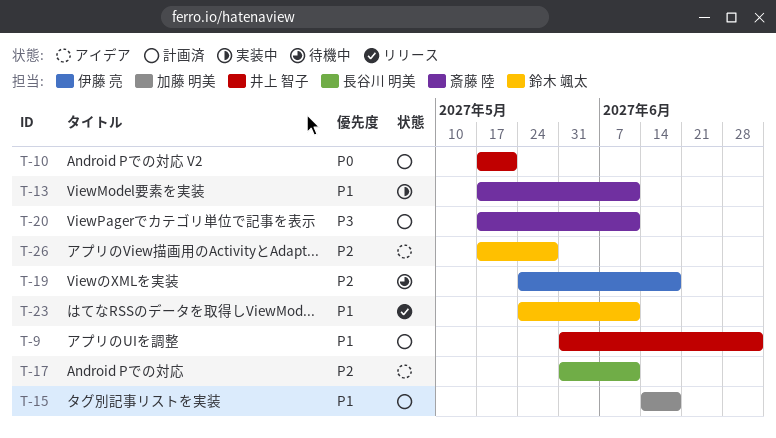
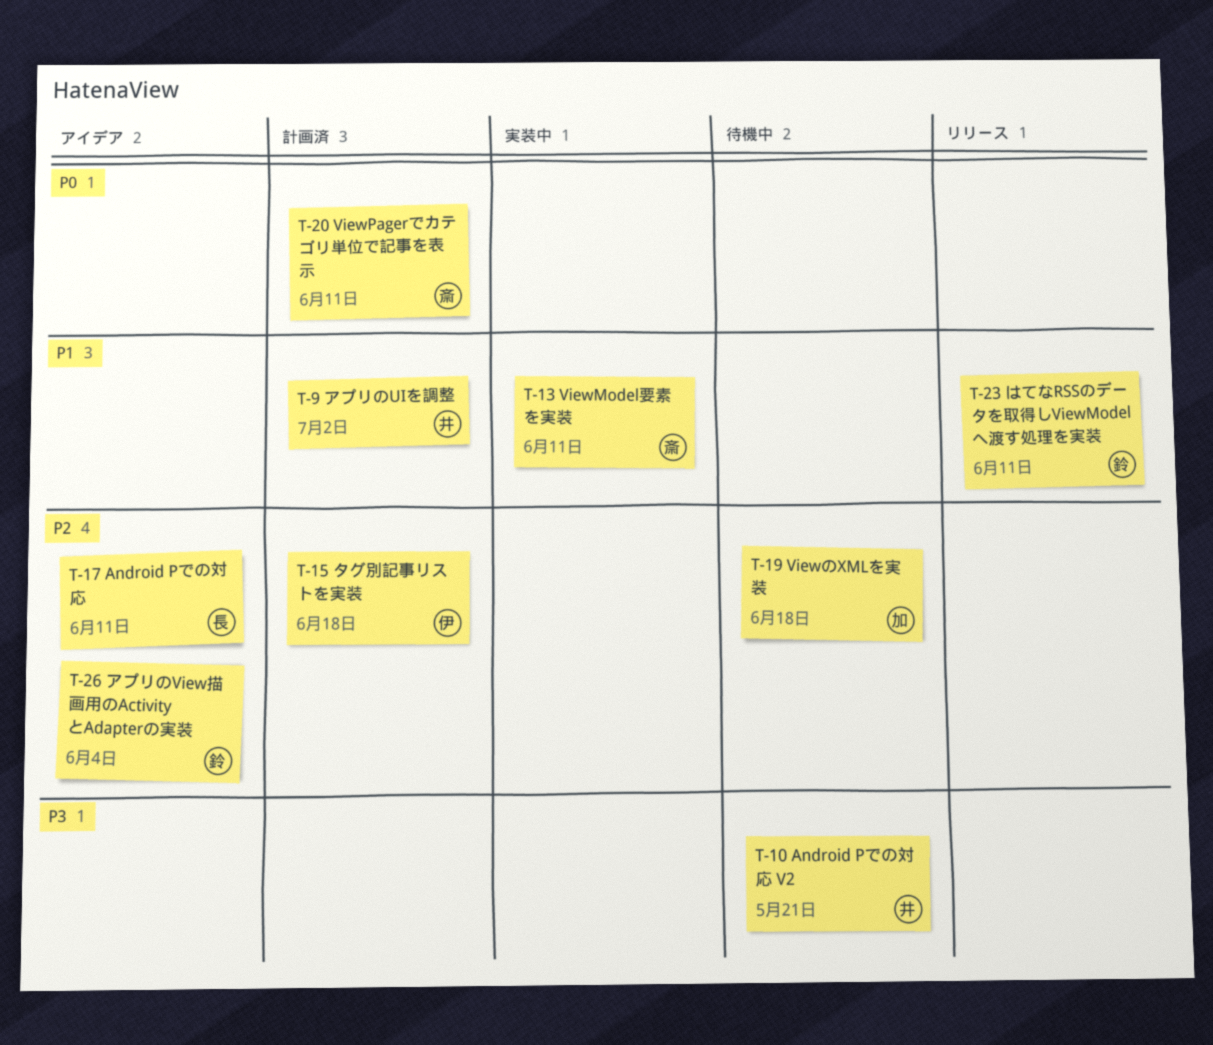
T-10, status: 計画済 -> 待機中
T-10, priority: P0 -> P3
T-15, owner: 加藤 明美 -> 伊藤 亮
T-15, priority: P1 -> P2
T-19, owner: 伊藤 亮 -> 加藤 明美
T-20, priority: P3 -> P0
T-26, due: May 28 -> Jun 4

